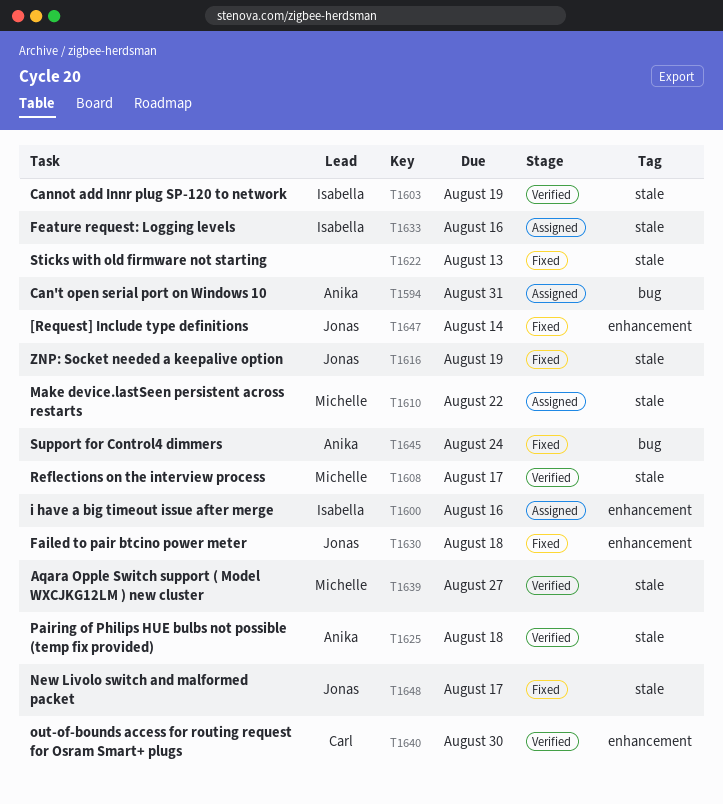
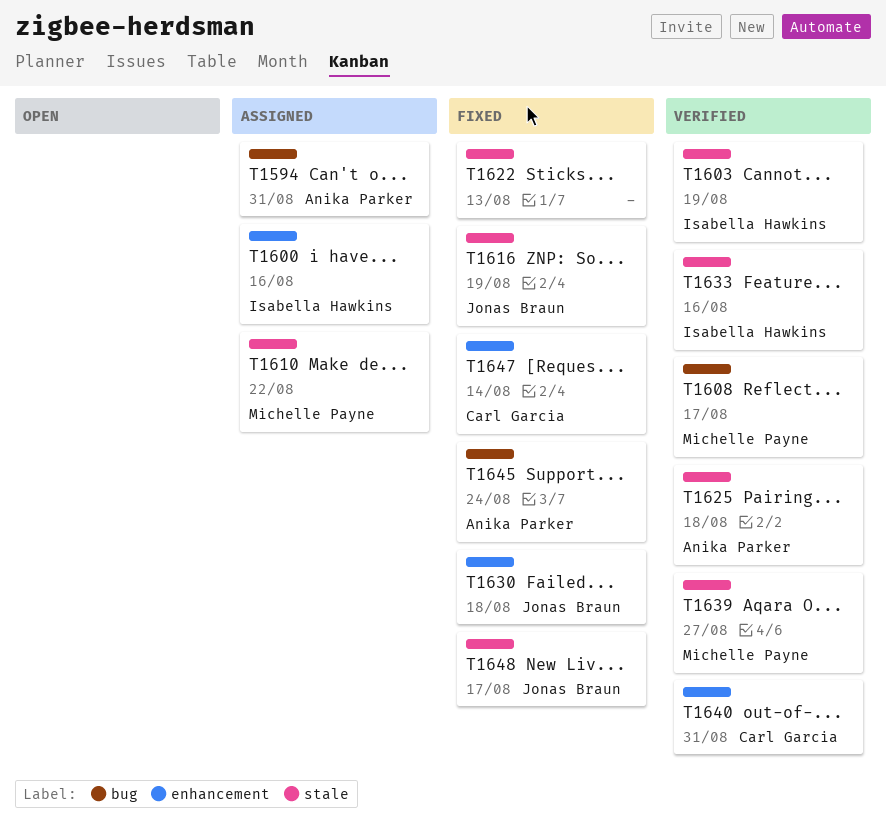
T1608, label: stale -> bug
T1633, status: Assigned -> Verified
T1640, due: Aug 30 -> Aug 31
T1647, owner: Jonas Braun -> Carl Garcia

